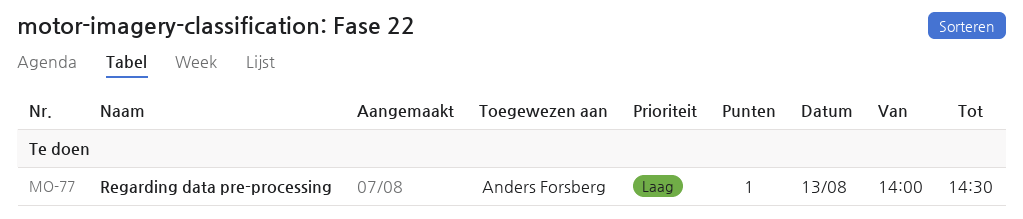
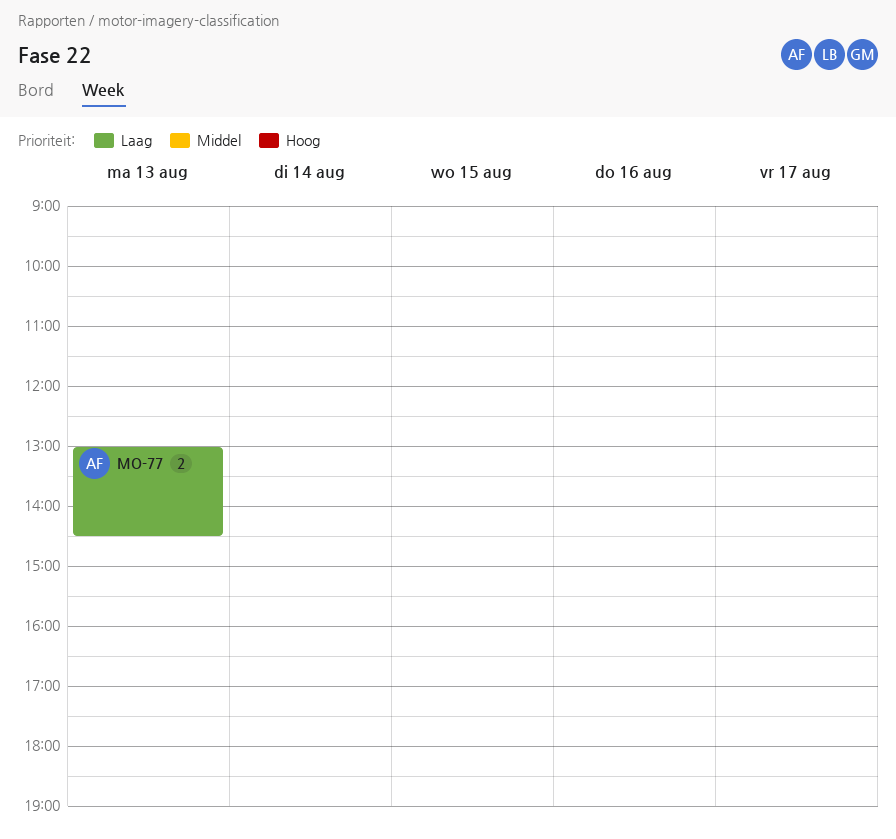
MO-77, estimate: 1 -> 2
MO-77, begins: 14:00 -> 13:00

